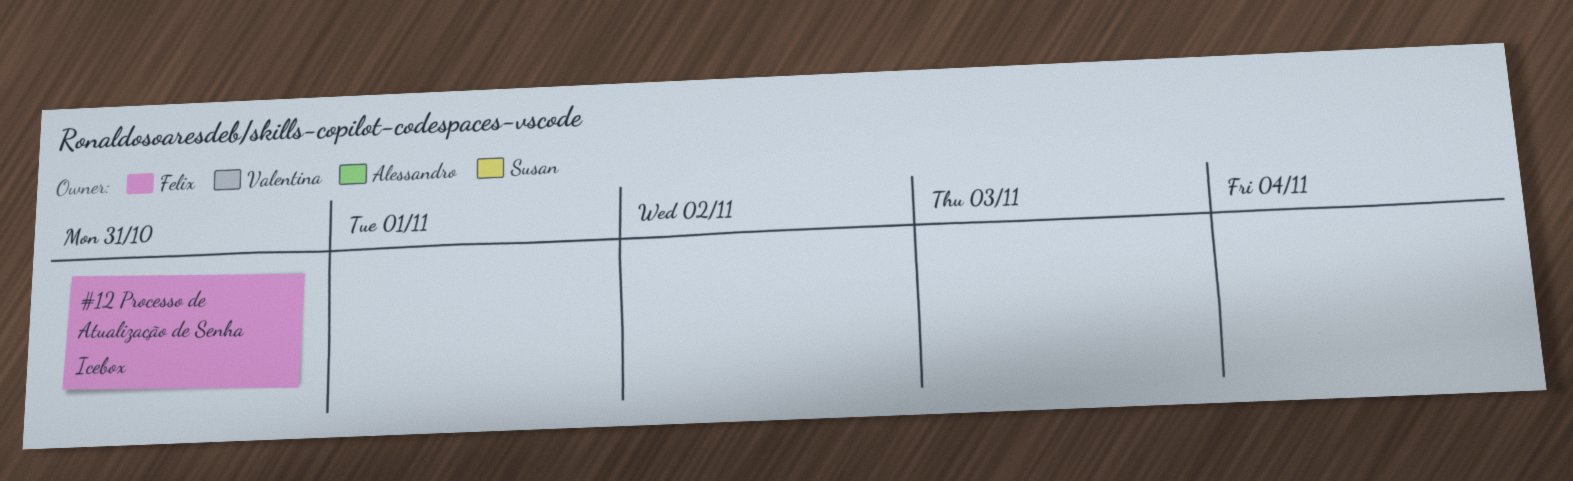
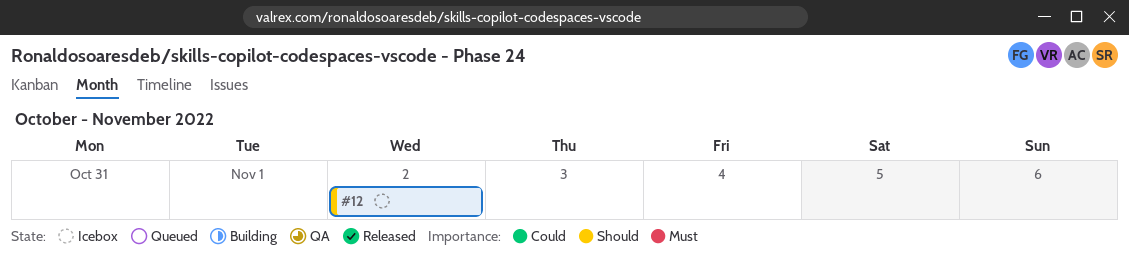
#12, due: Oct 31 -> Nov 2

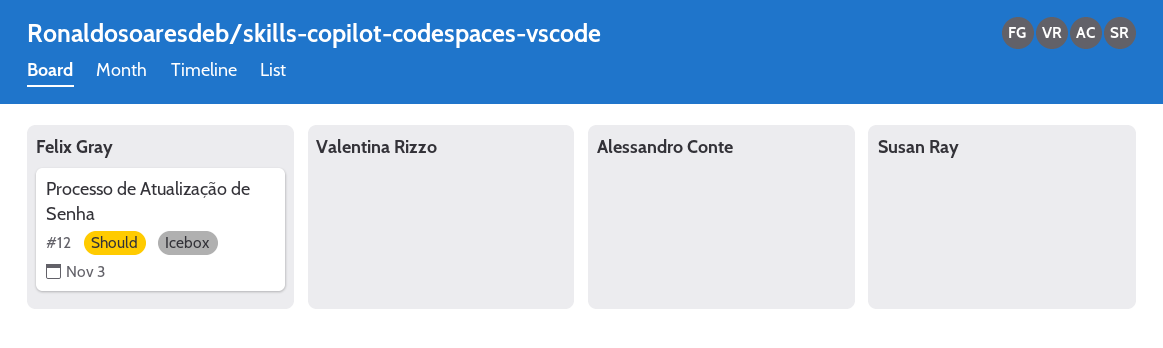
#12, due: Nov 2 -> Nov 3

